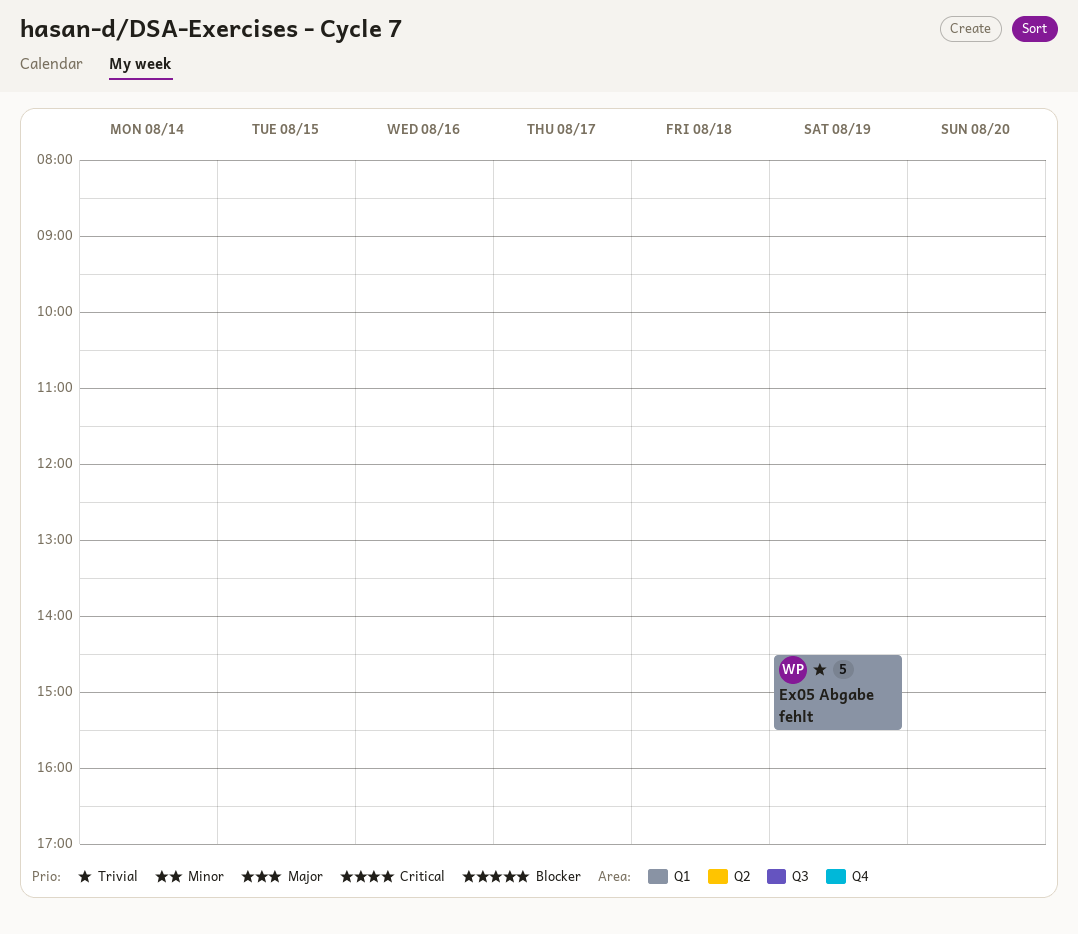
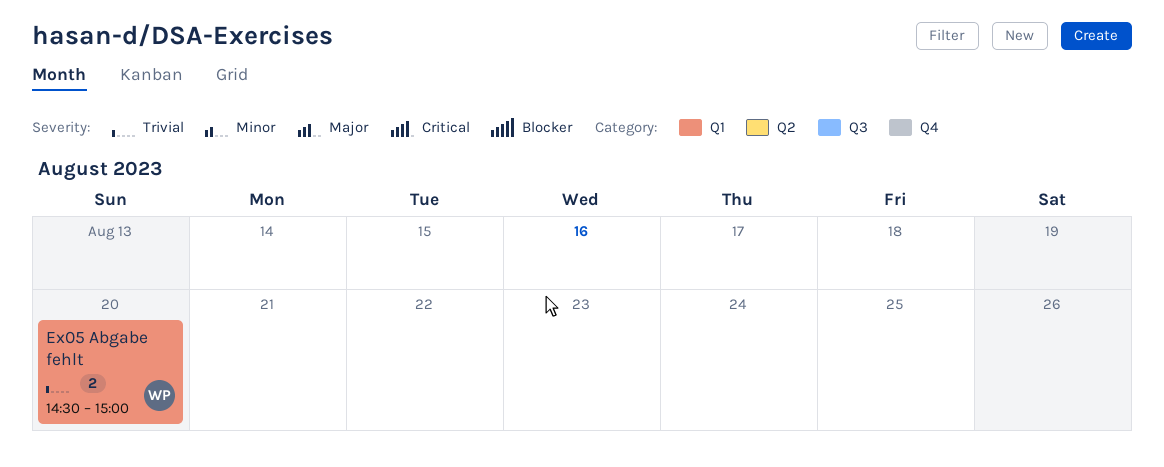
Ex05 Abgabe fehlt, estimate: 5 -> 2
Ex05 Abgabe fehlt, day: Aug 19 -> Aug 20
Ex05 Abgabe fehlt, ends: 15:30 -> 15:00

